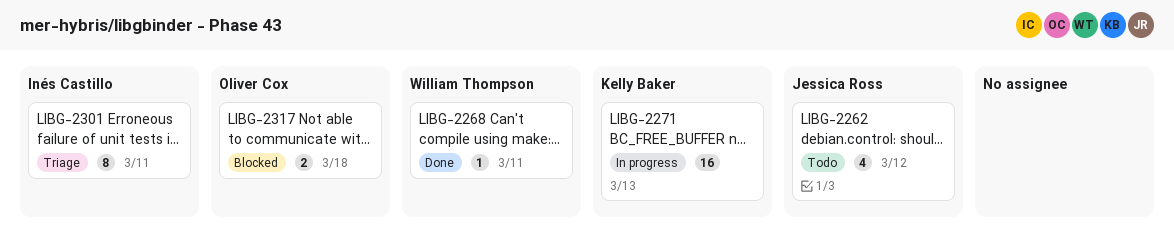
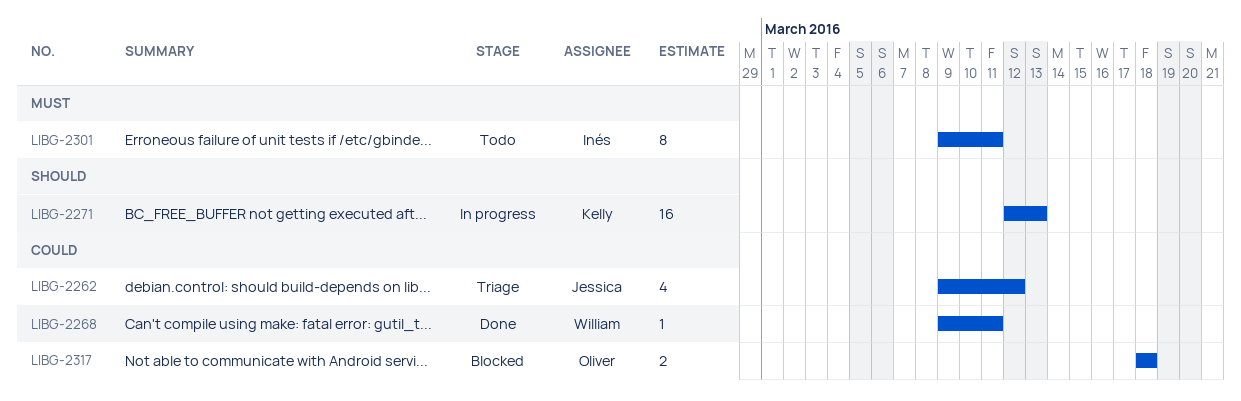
LIBG-2262, status: Todo -> Triage
LIBG-2301, status: Triage -> Todo

